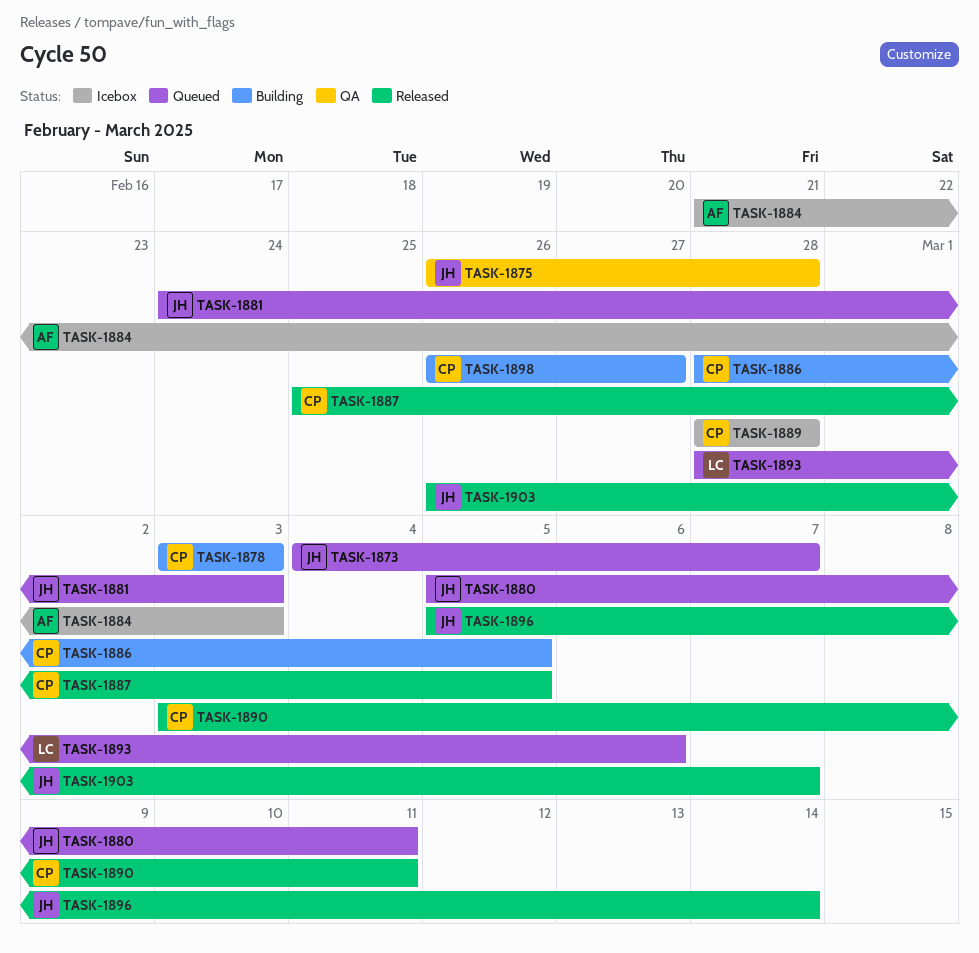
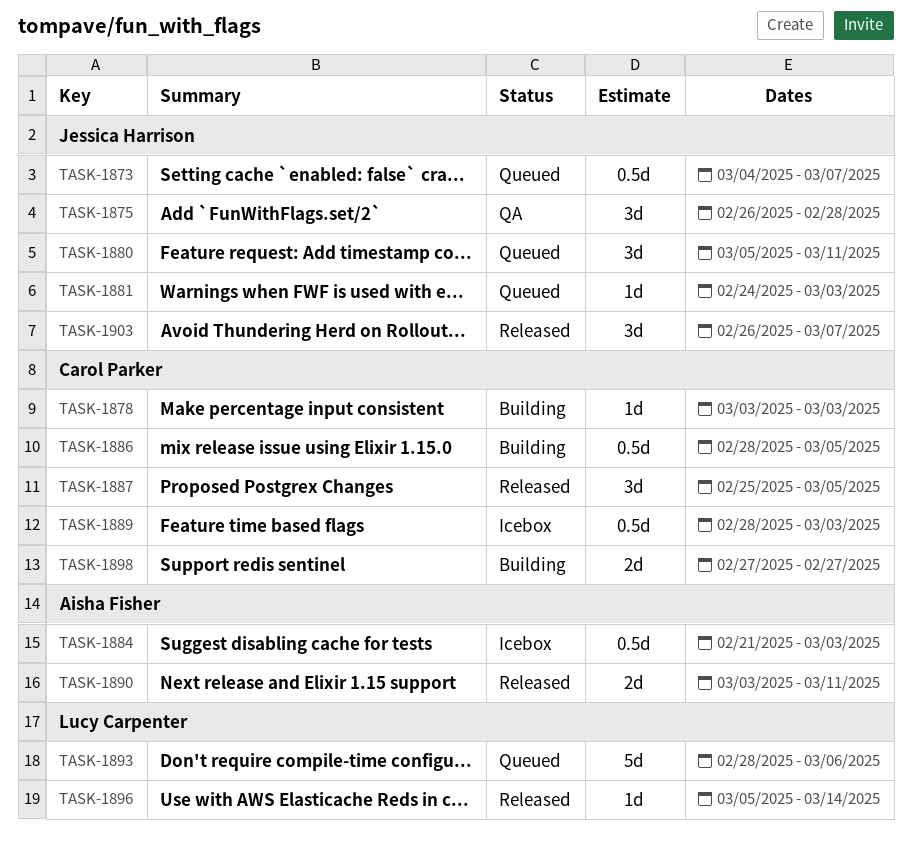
TASK-1889, due: Feb 28 -> Mar 3
TASK-1890, owner: Carol Parker -> Aisha Fisher
TASK-1896, owner: Jessica Harrison -> Lucy Carpenter
TASK-1898, start: Feb 26 -> Feb 27

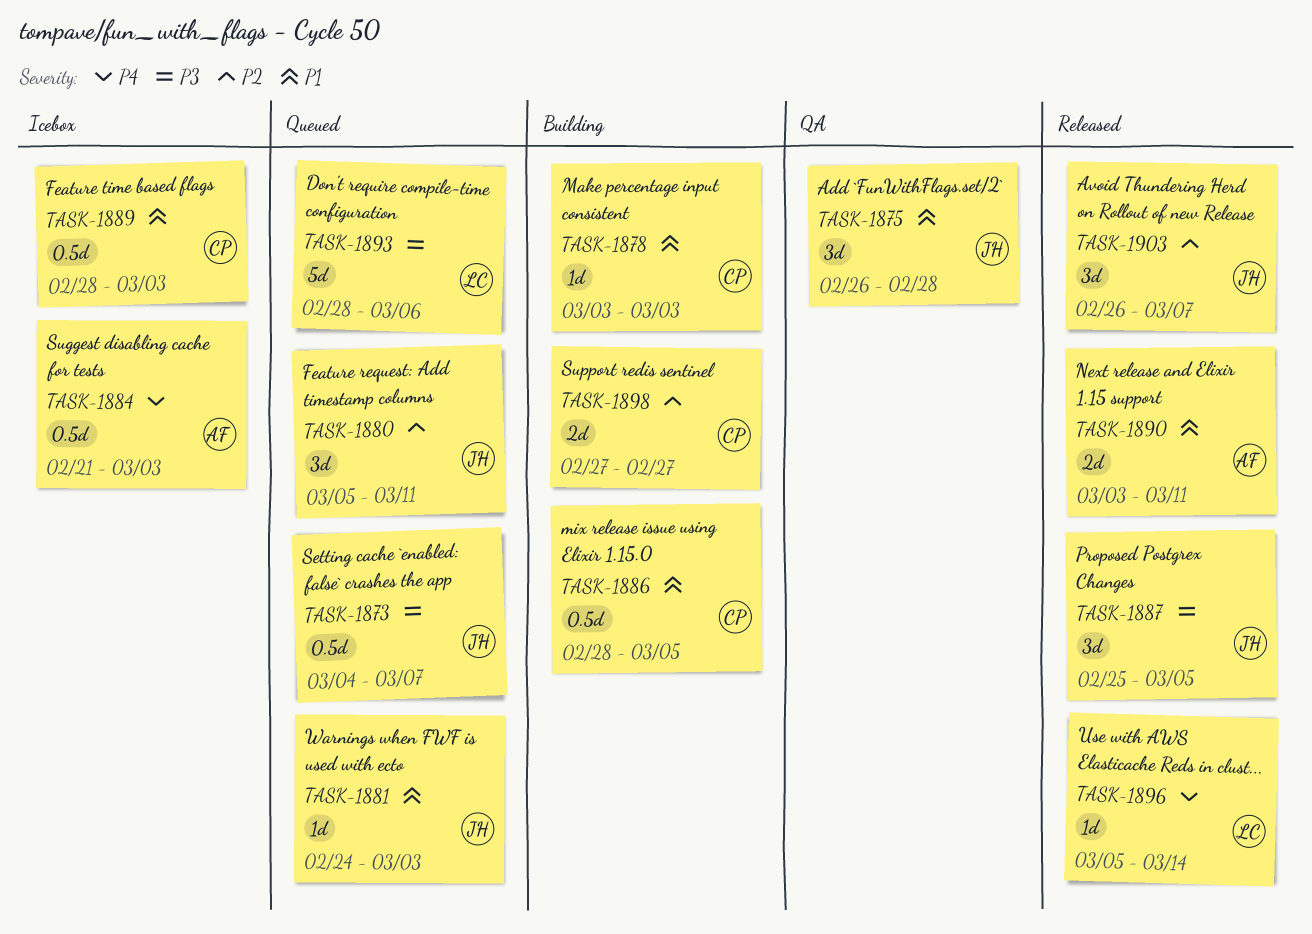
TASK-1887, owner: Carol Parker -> Jessica Harrison

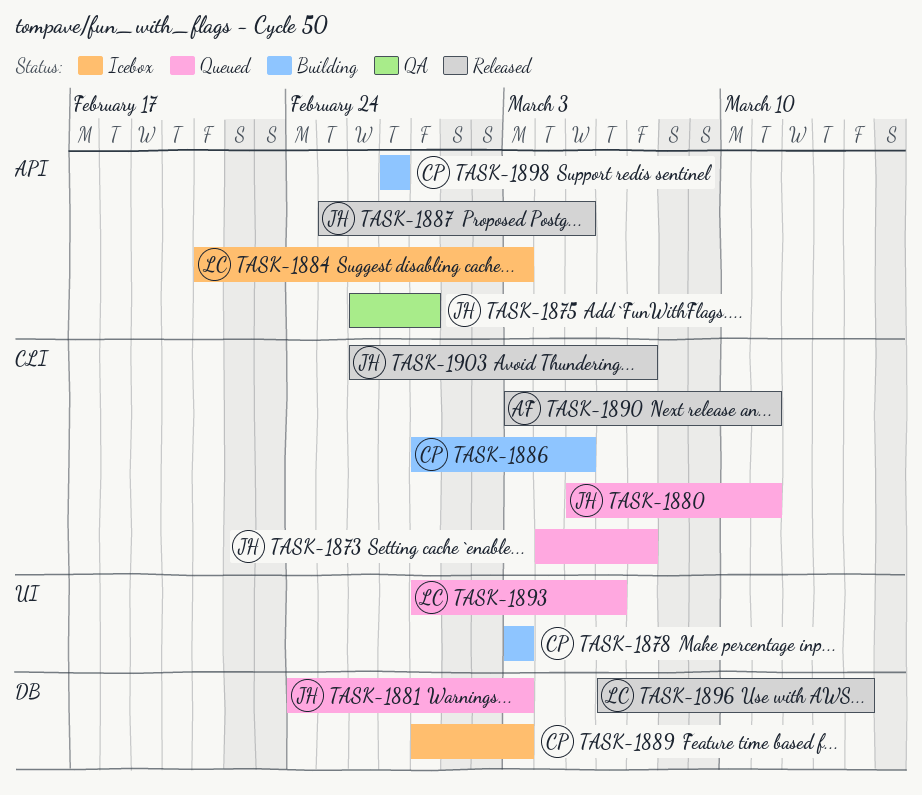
TASK-1884, owner: AF -> LC
TASK-1896, start: Mar 5 -> Mar 6

